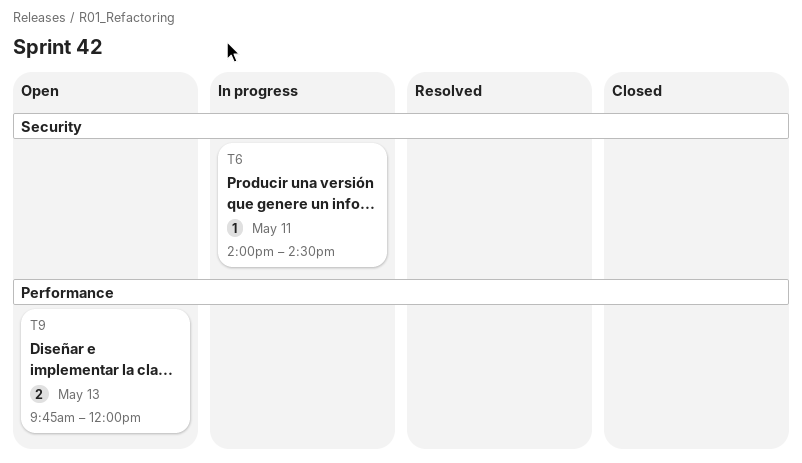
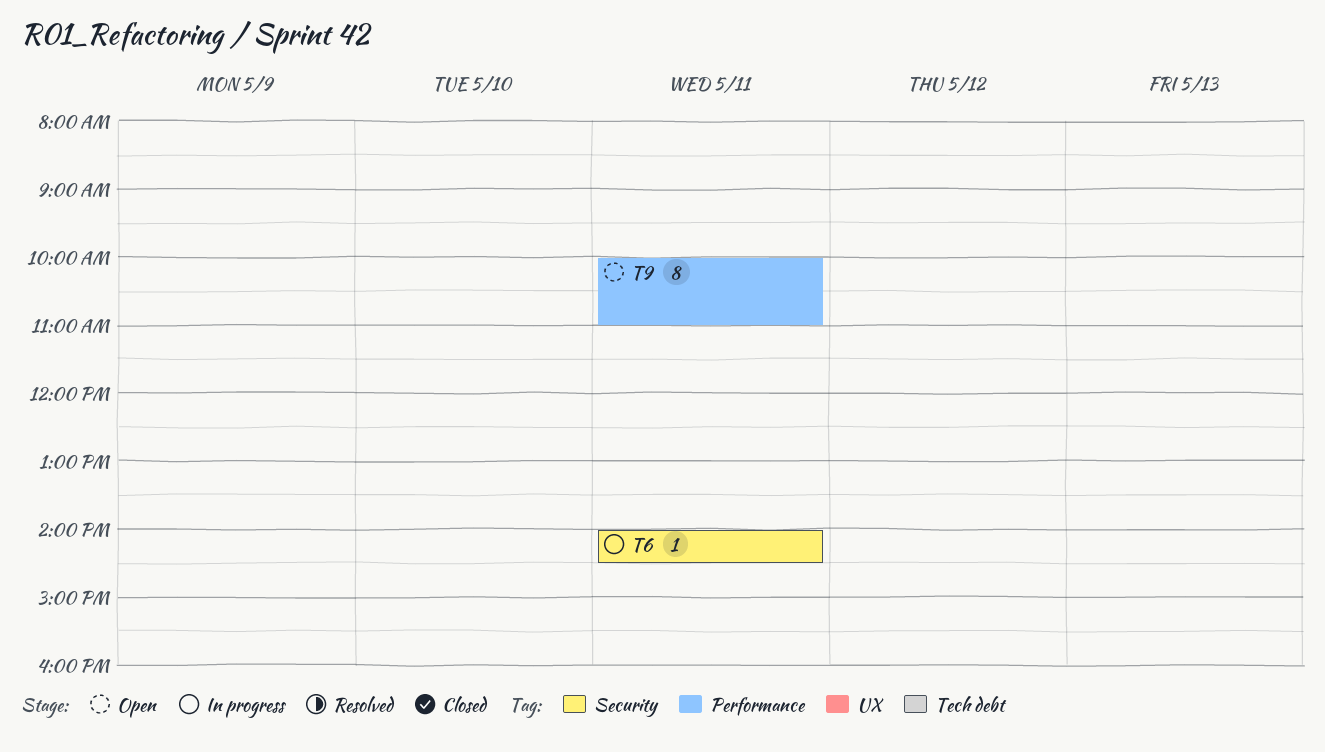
T9, estimate: 2 -> 8
T9, day: May 13 -> May 11
T9, begins: 09:45 -> 10:00
T9, ends: 12:00 -> 11:00

